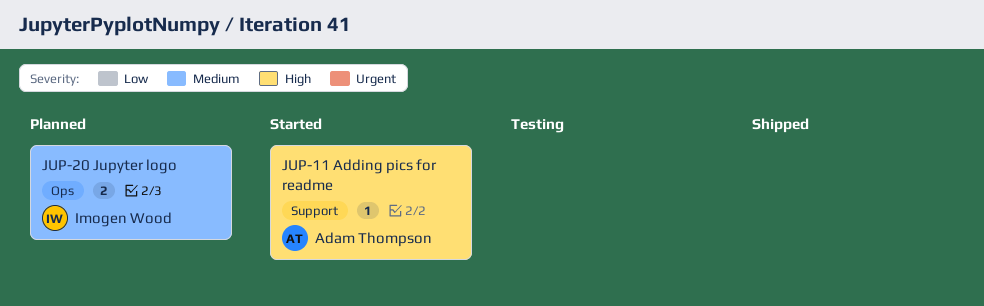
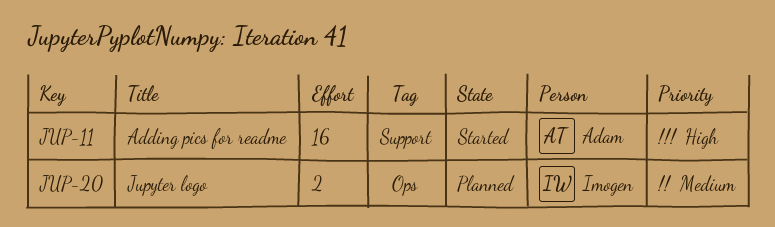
JUP-11, estimate: 1 -> 16

